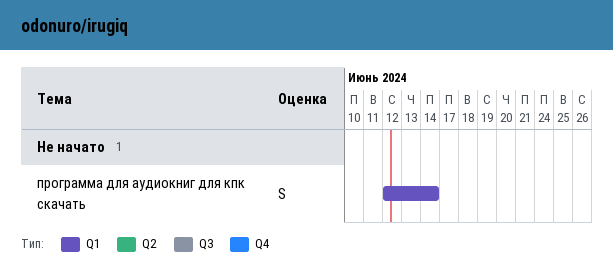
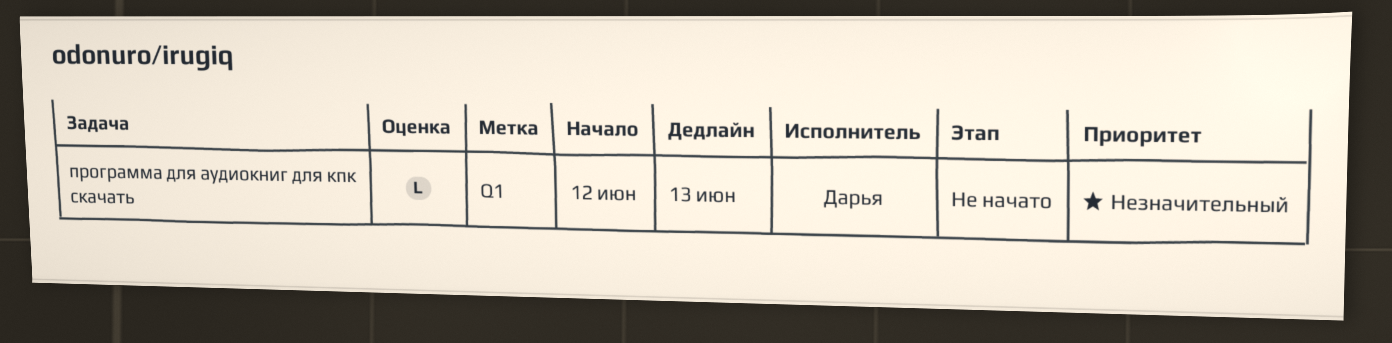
программа для аудиокниг для кпк скачать, estimate: S -> L
программа для аудиокниг для кпк скачать, due: Jun 14 -> Jun 13

